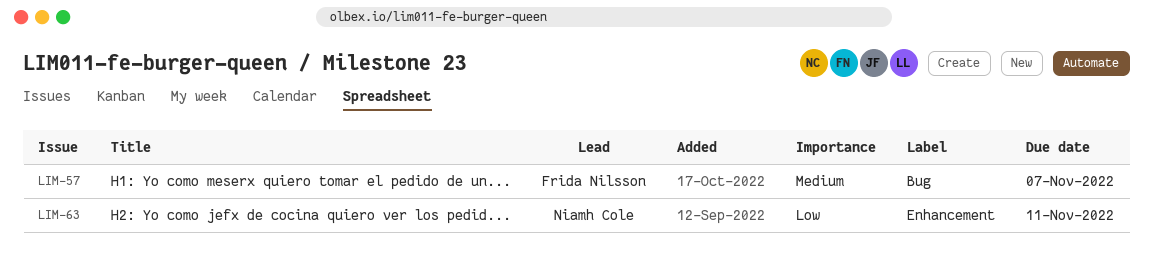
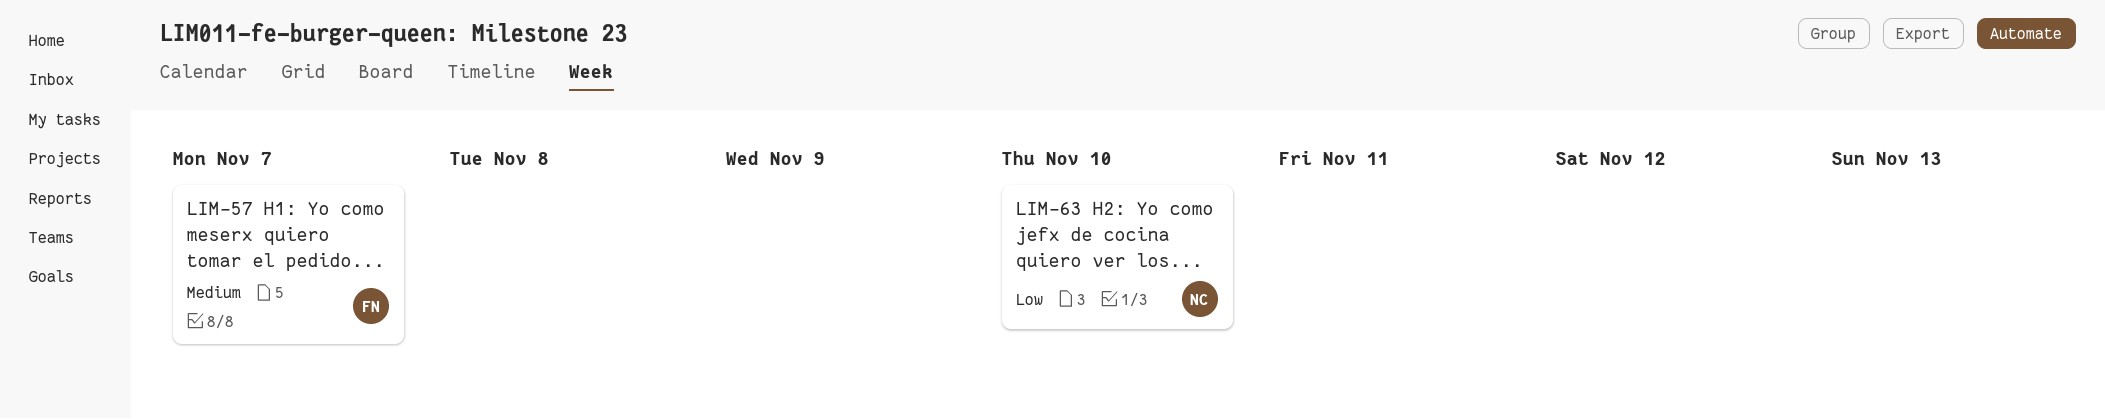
LIM-63, due: Nov 11 -> Nov 10

